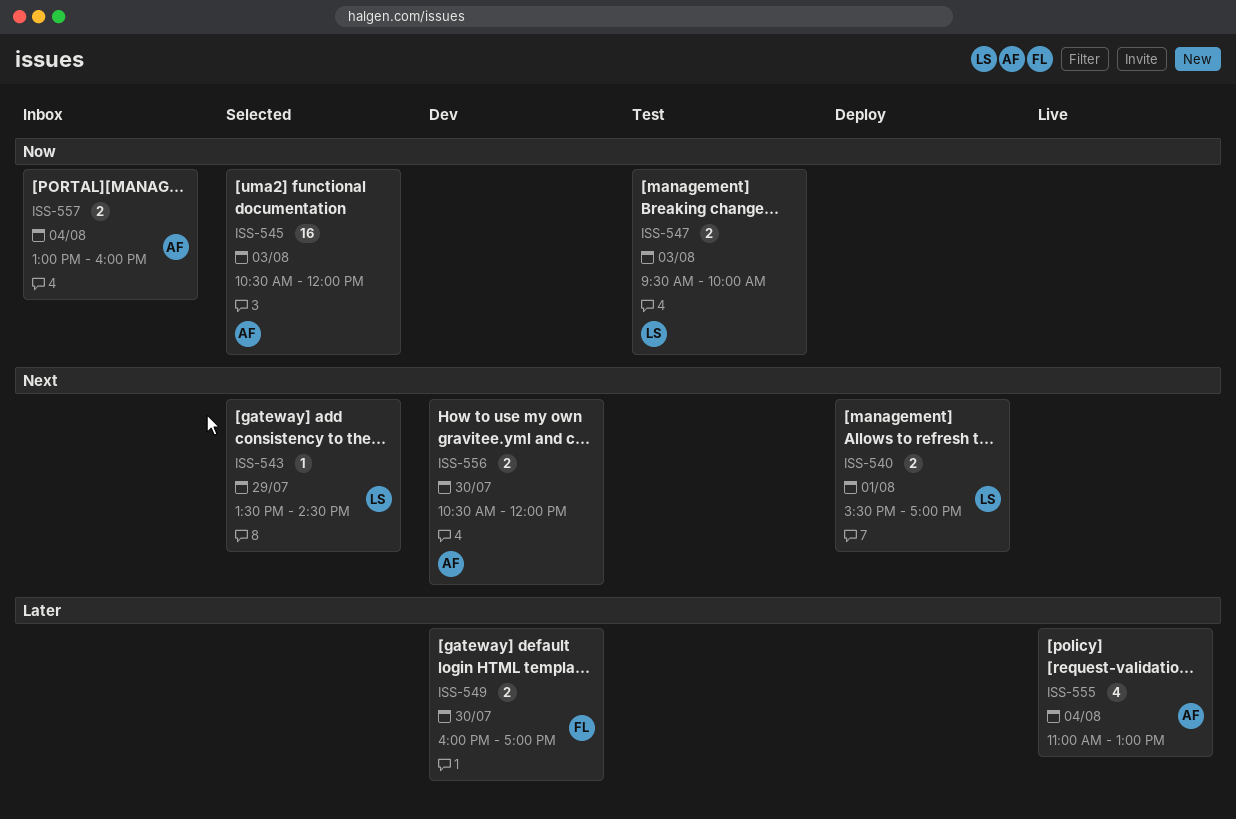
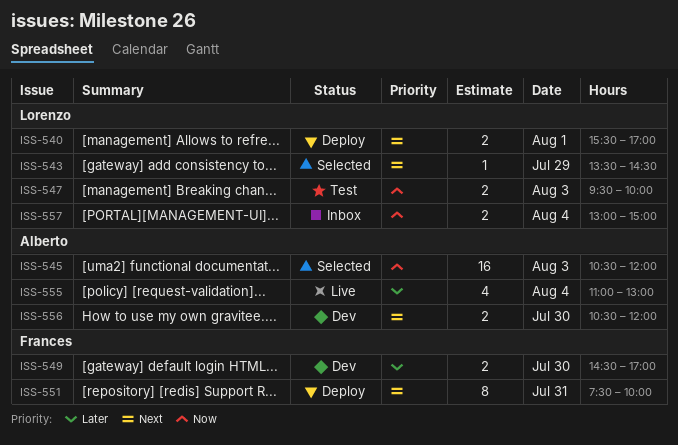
ISS-549, begins: 16:00 -> 14:30
ISS-551: none -> present
ISS-557, owner: Alberto -> Lorenzo
ISS-557, ends: 16:00 -> 15:00

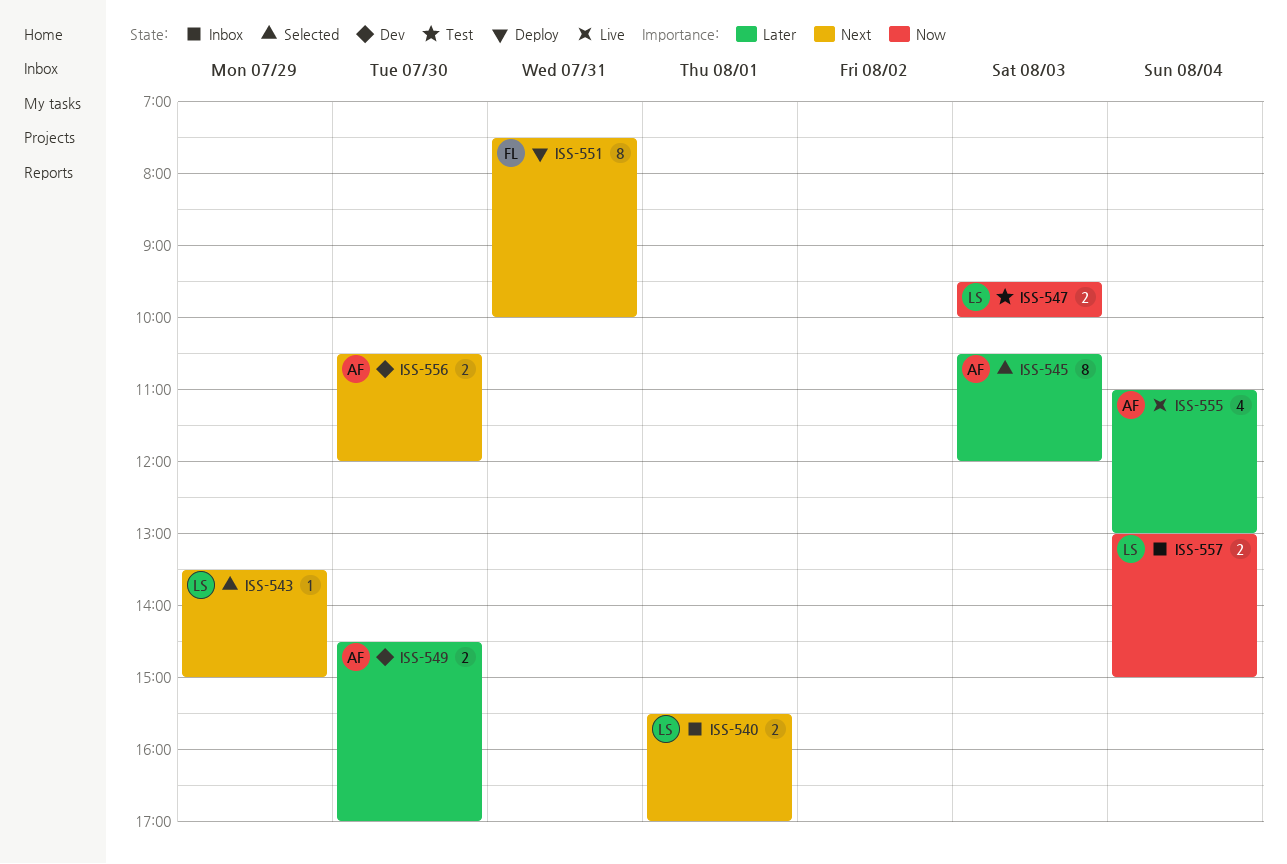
ISS-540, status: Deploy -> Inbox
ISS-543, ends: 14:30 -> 15:00
ISS-545, priority: Now -> Later
ISS-545, estimate: 16 -> 8
ISS-549, owner: Frances -> Alberto

